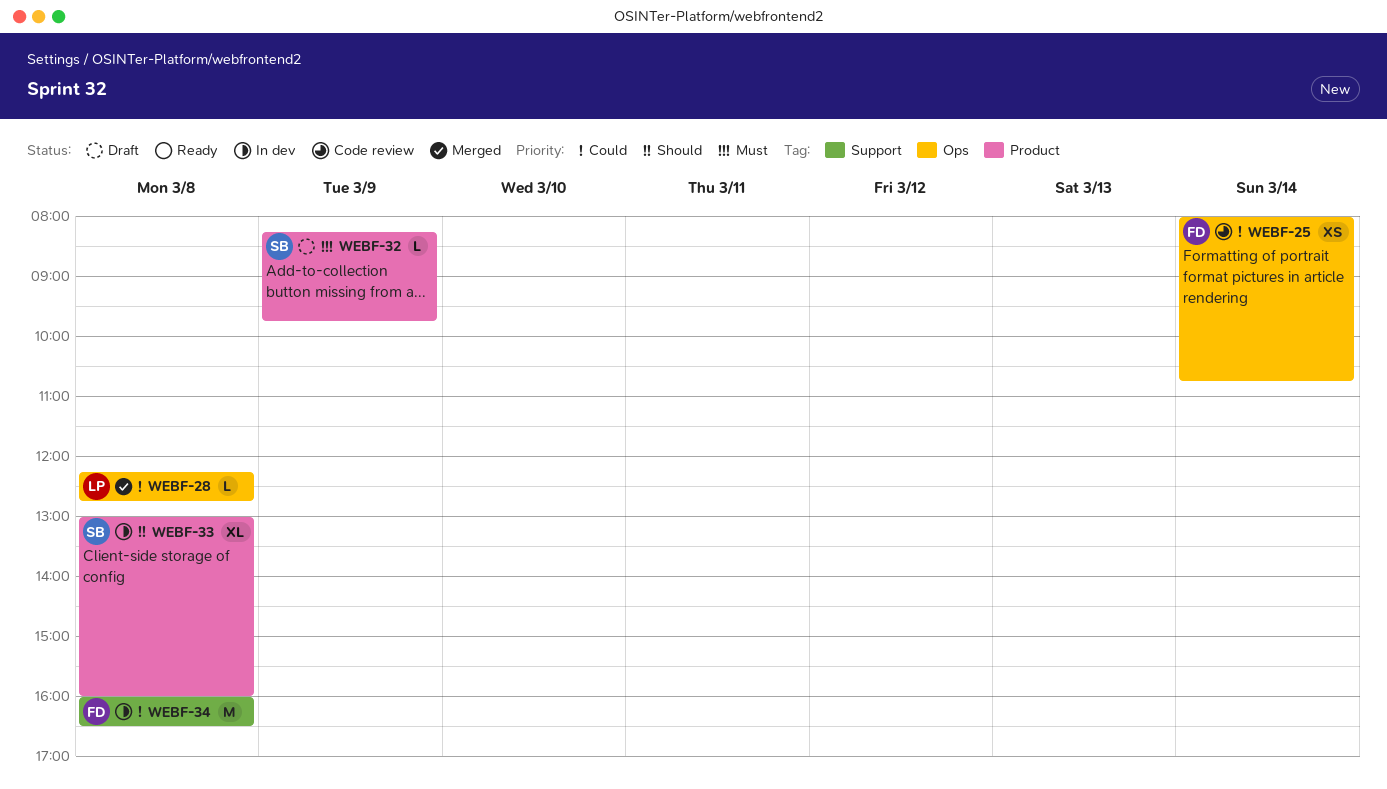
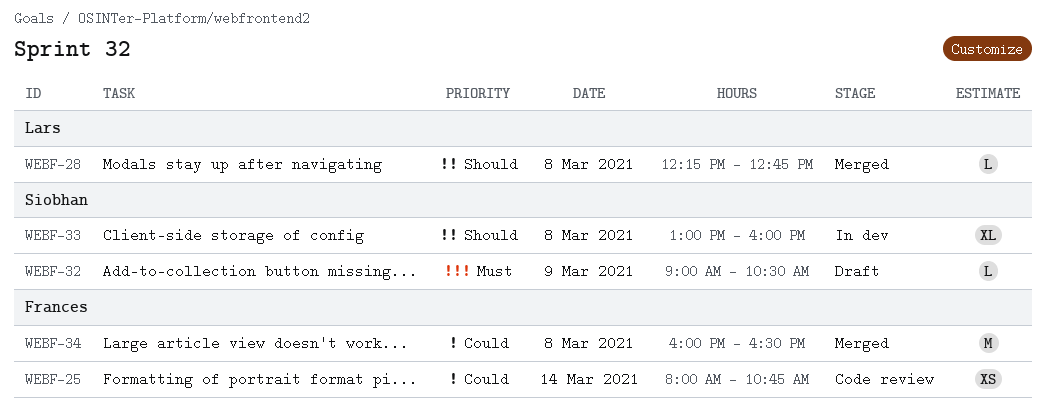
WEBF-28, priority: Could -> Should
WEBF-32, begins: 08:15 -> 09:00
WEBF-32, ends: 09:45 -> 10:30
WEBF-34, status: In dev -> Merged

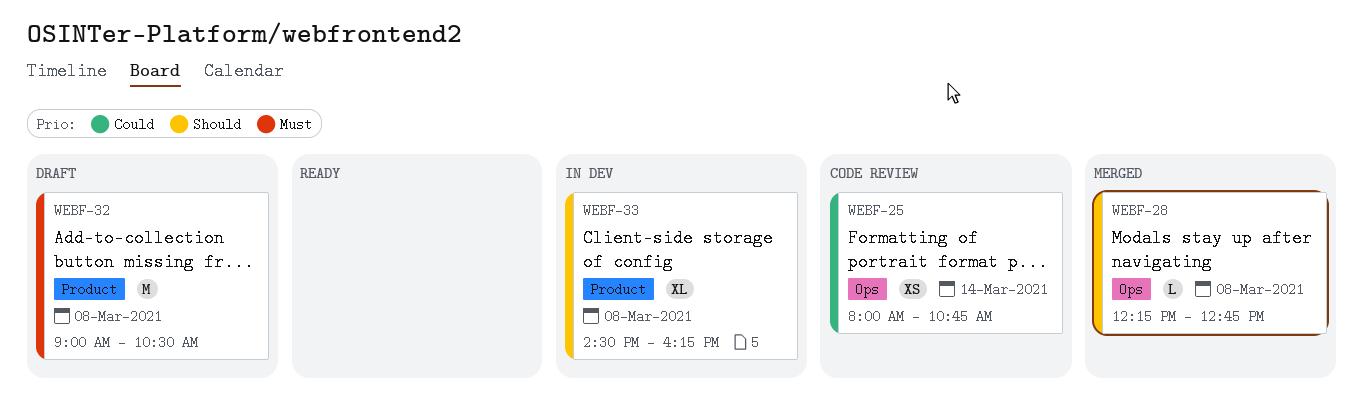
WEBF-32, estimate: L -> M
WEBF-32, day: Mar 9 -> Mar 8
WEBF-33, begins: 13:00 -> 14:30
WEBF-33, ends: 16:00 -> 16:15
WEBF-34: present -> none

